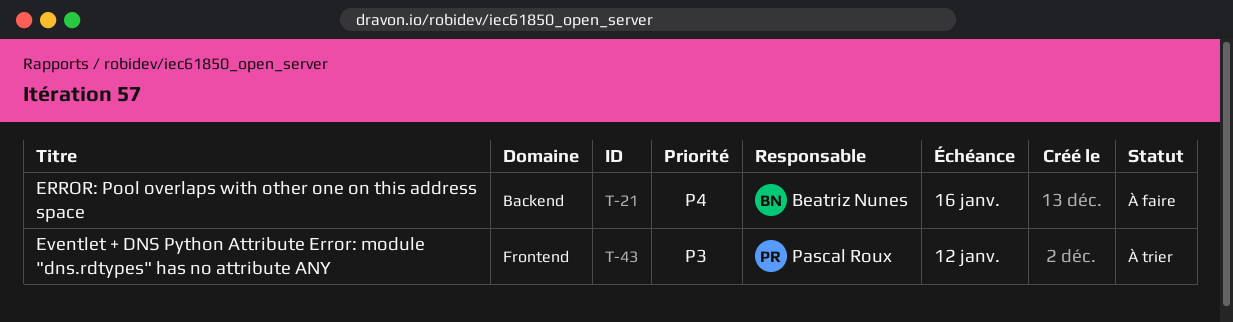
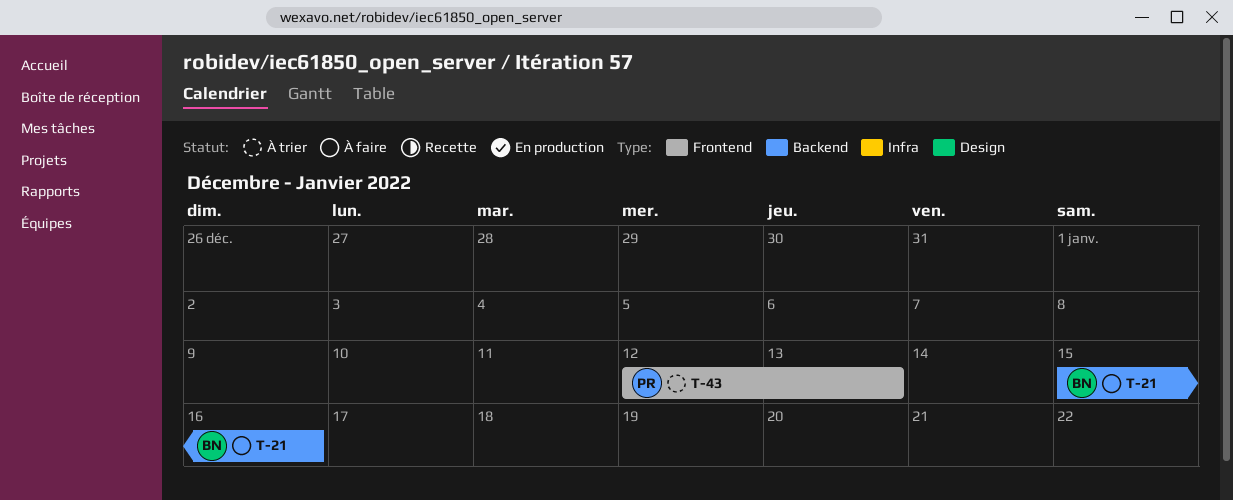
T-43, due: Jan 12 -> Jan 13

